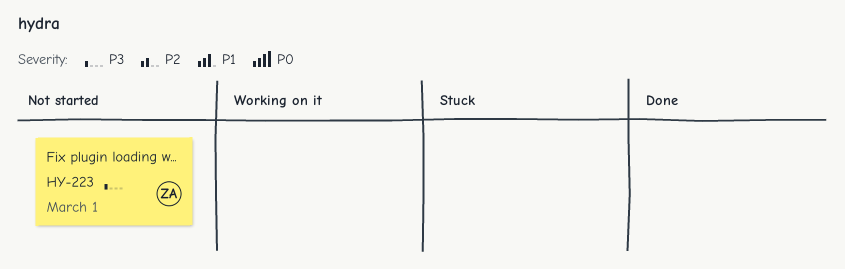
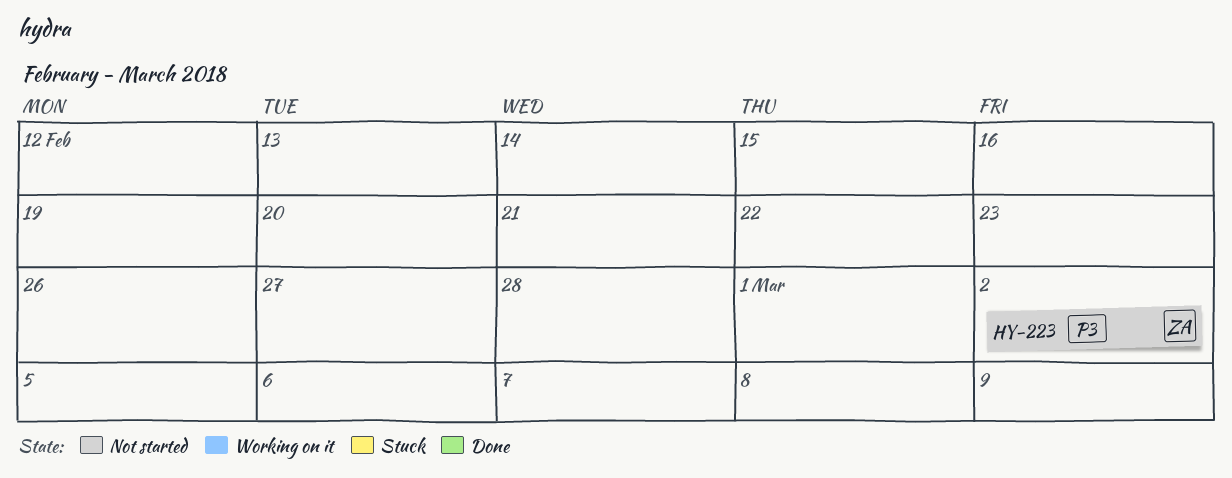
HY-223, due: Mar 1 -> Mar 2

